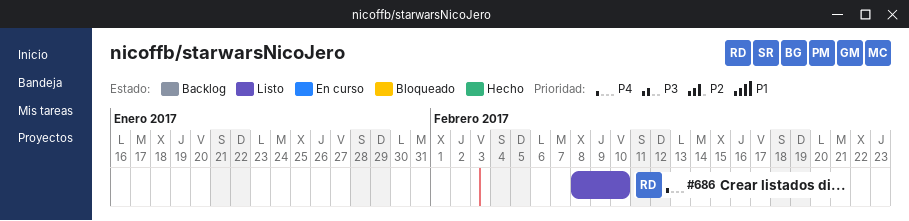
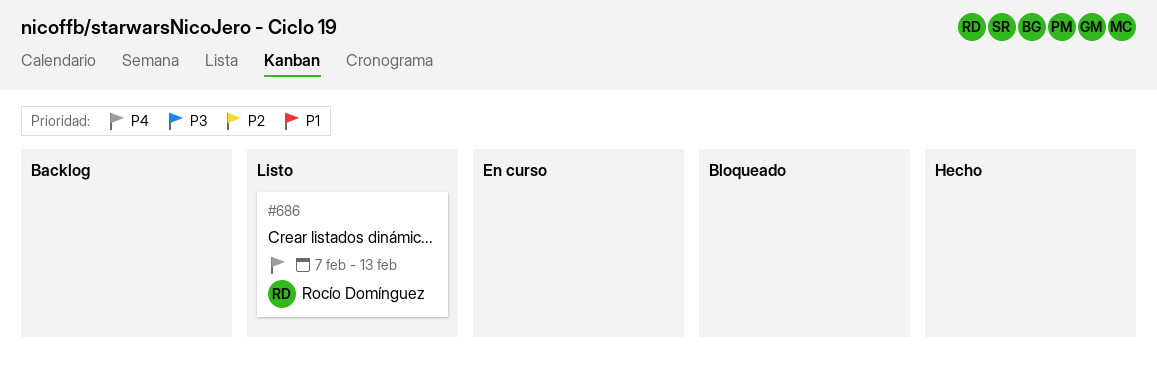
#686, start: Feb 8 -> Feb 7
#686, due: Feb 10 -> Feb 13

